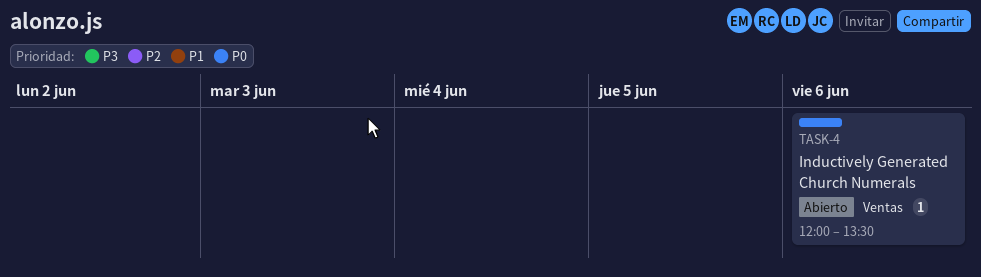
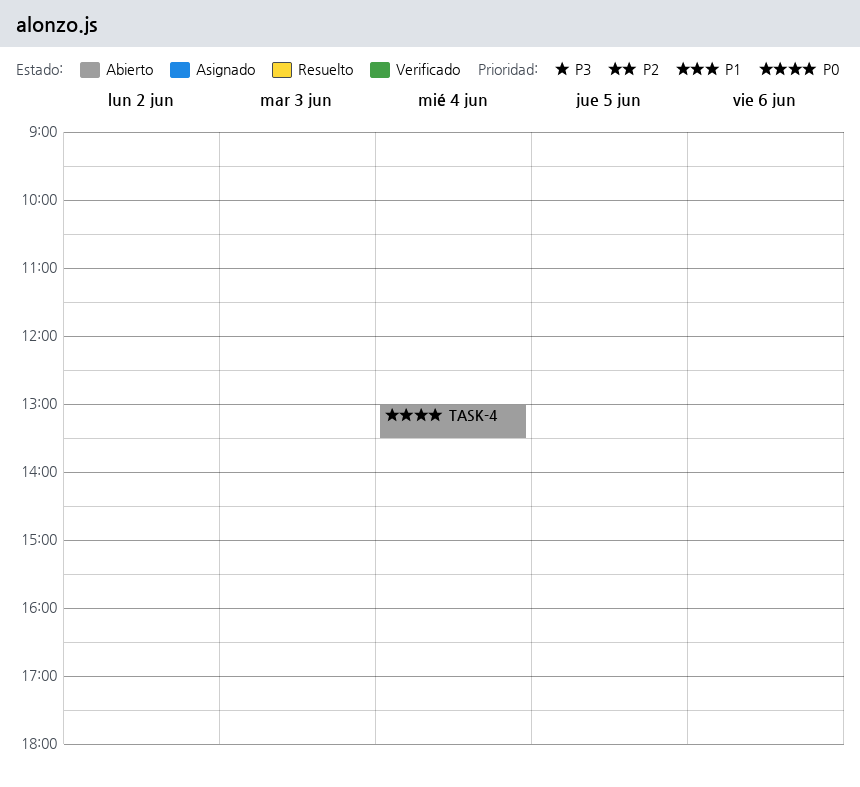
TASK-4, day: Jun 6 -> Jun 4
TASK-4, begins: 12:00 -> 13:00

